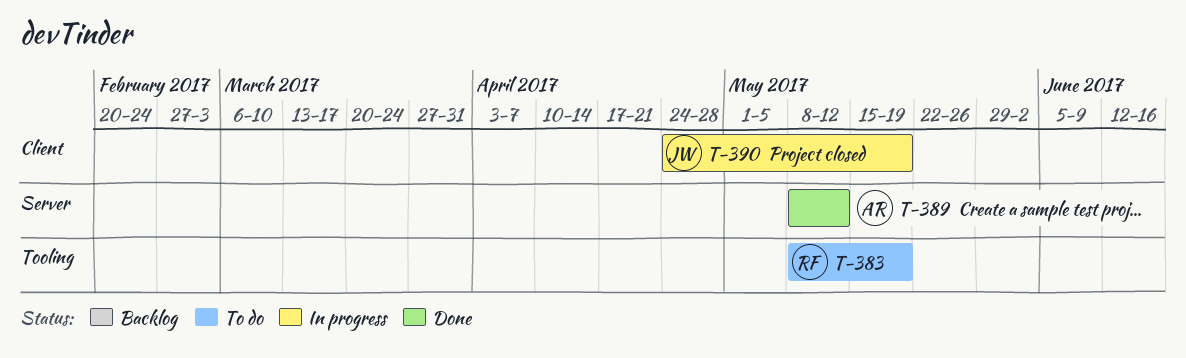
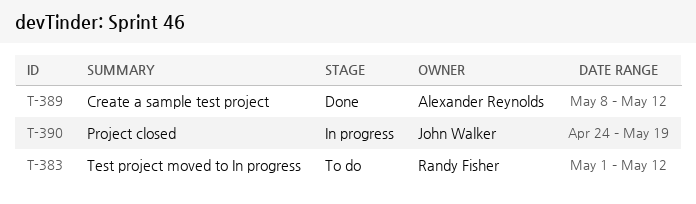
T-383, start: May 8 -> May 1
T-383, due: May 19 -> May 12

